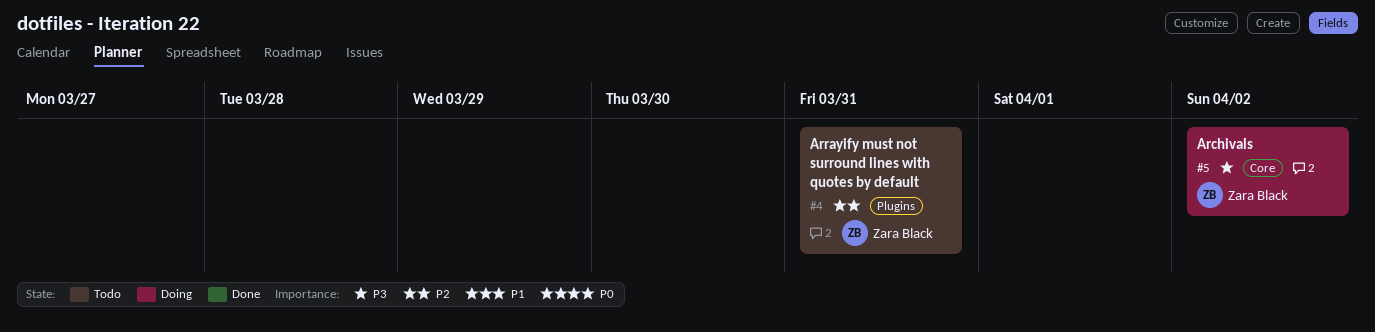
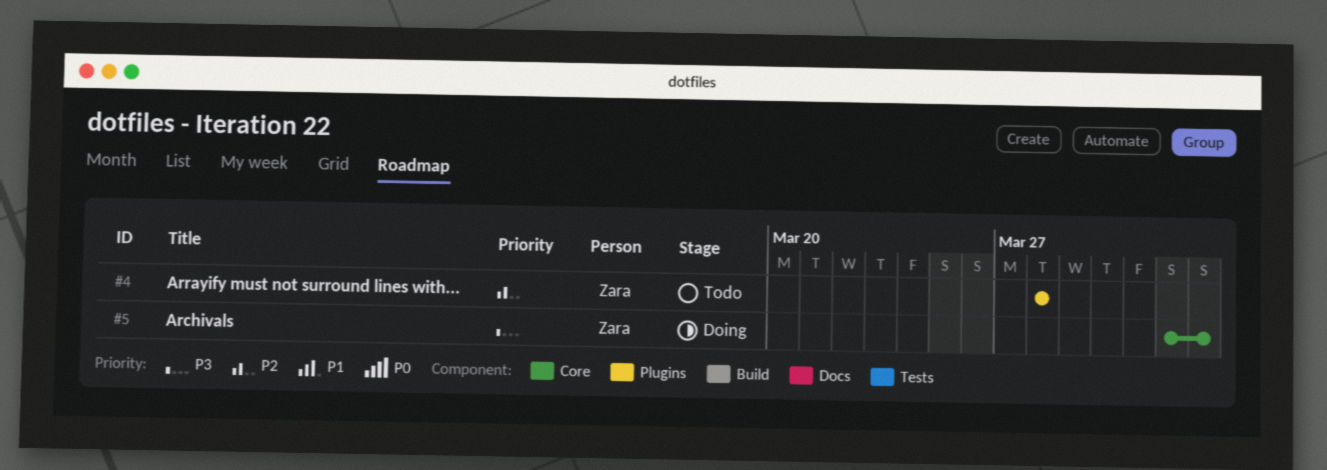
#4, due: Mar 31 -> Mar 28

